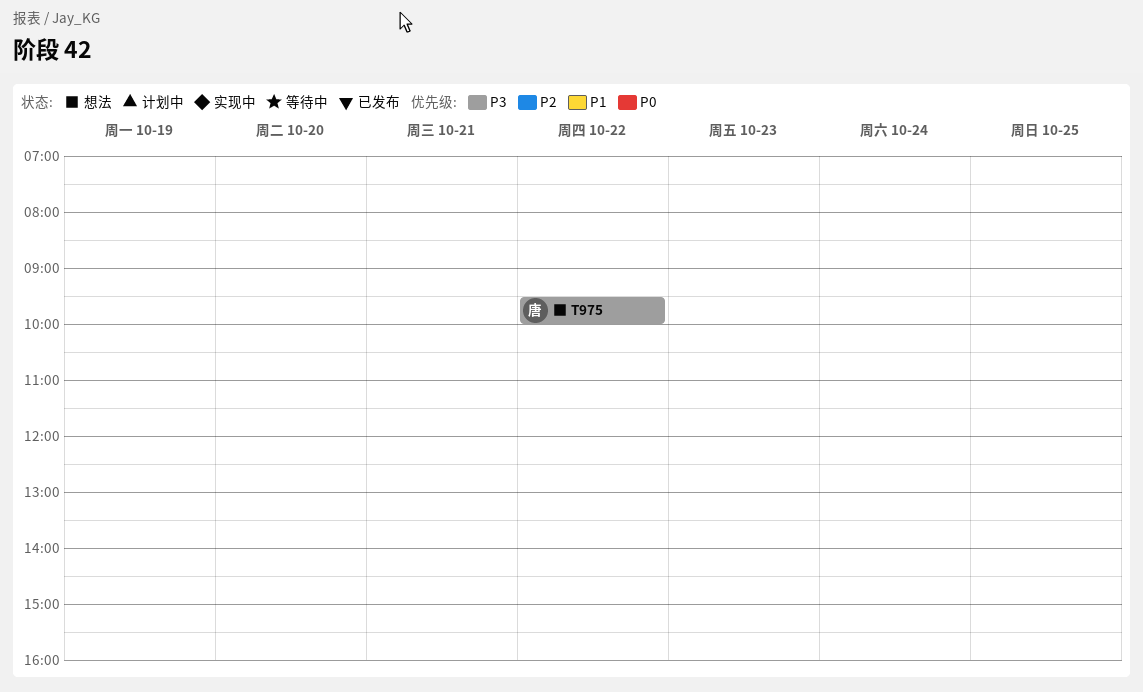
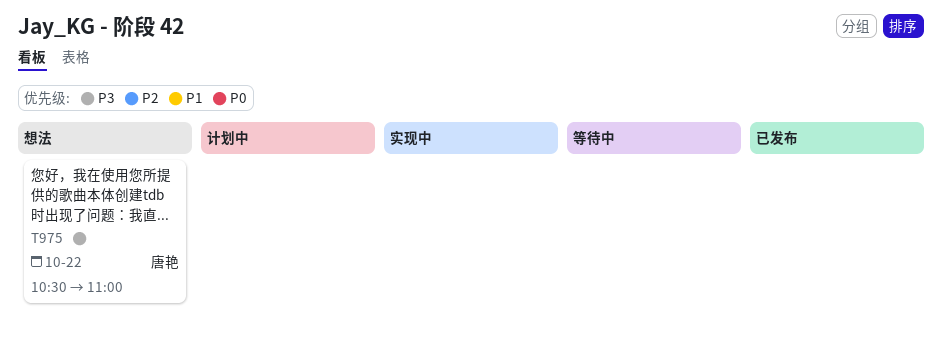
T975, begins: 09:30 -> 10:30
T975, ends: 10:00 -> 11:00

